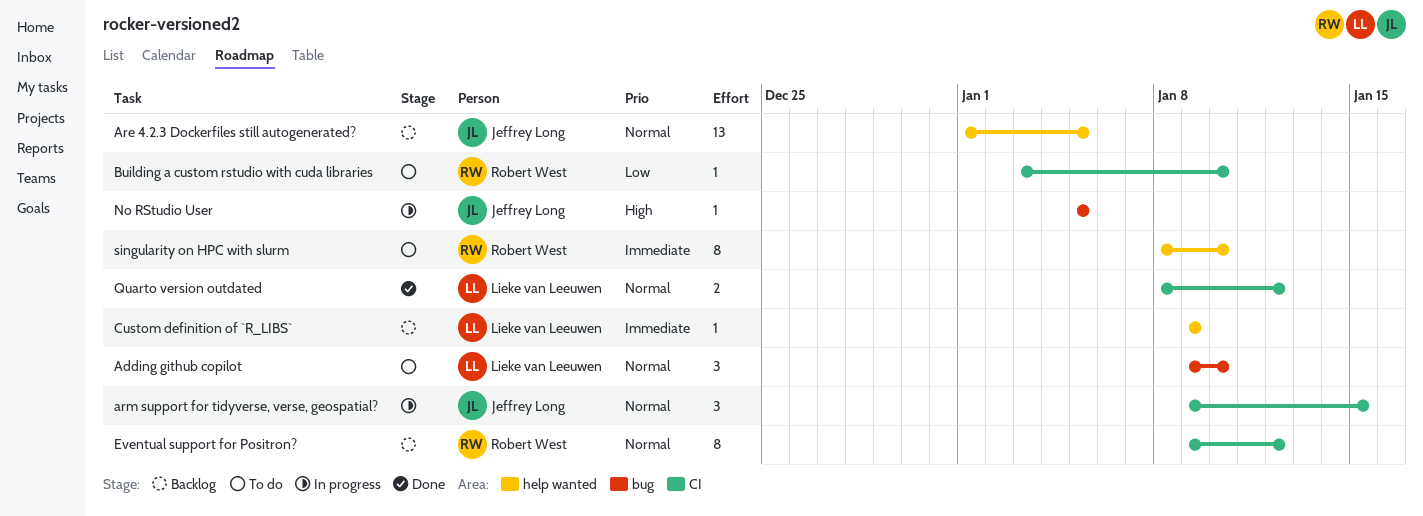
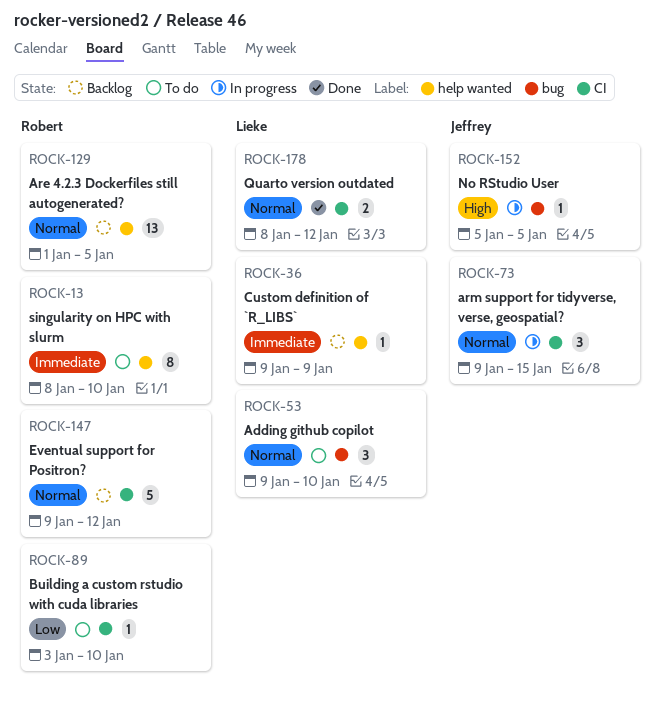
Are 4.2.3 Dockerfiles still autogenerated?, owner: Jeffrey Long -> Robert West
Eventual support for Positron?, estimate: 8 -> 5

